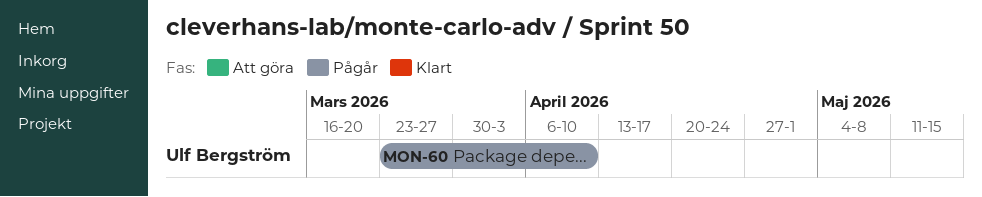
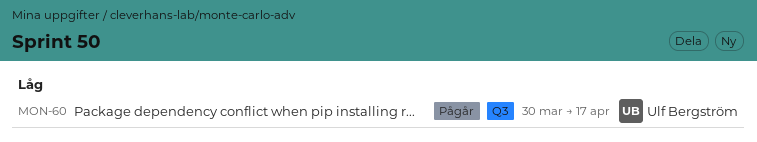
MON-60, start: Mar 23 -> Mar 30
MON-60, due: Apr 10 -> Apr 17

